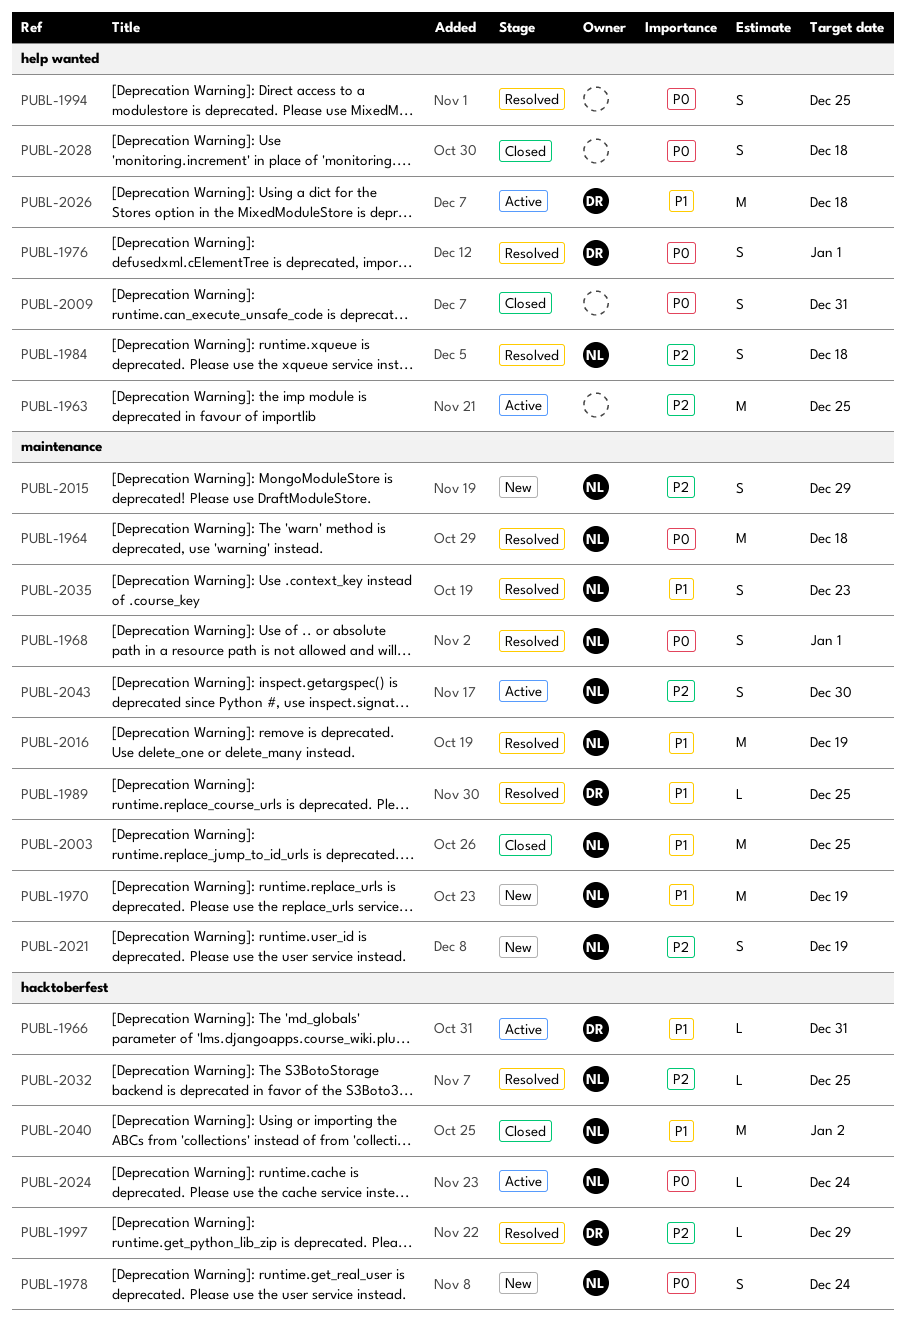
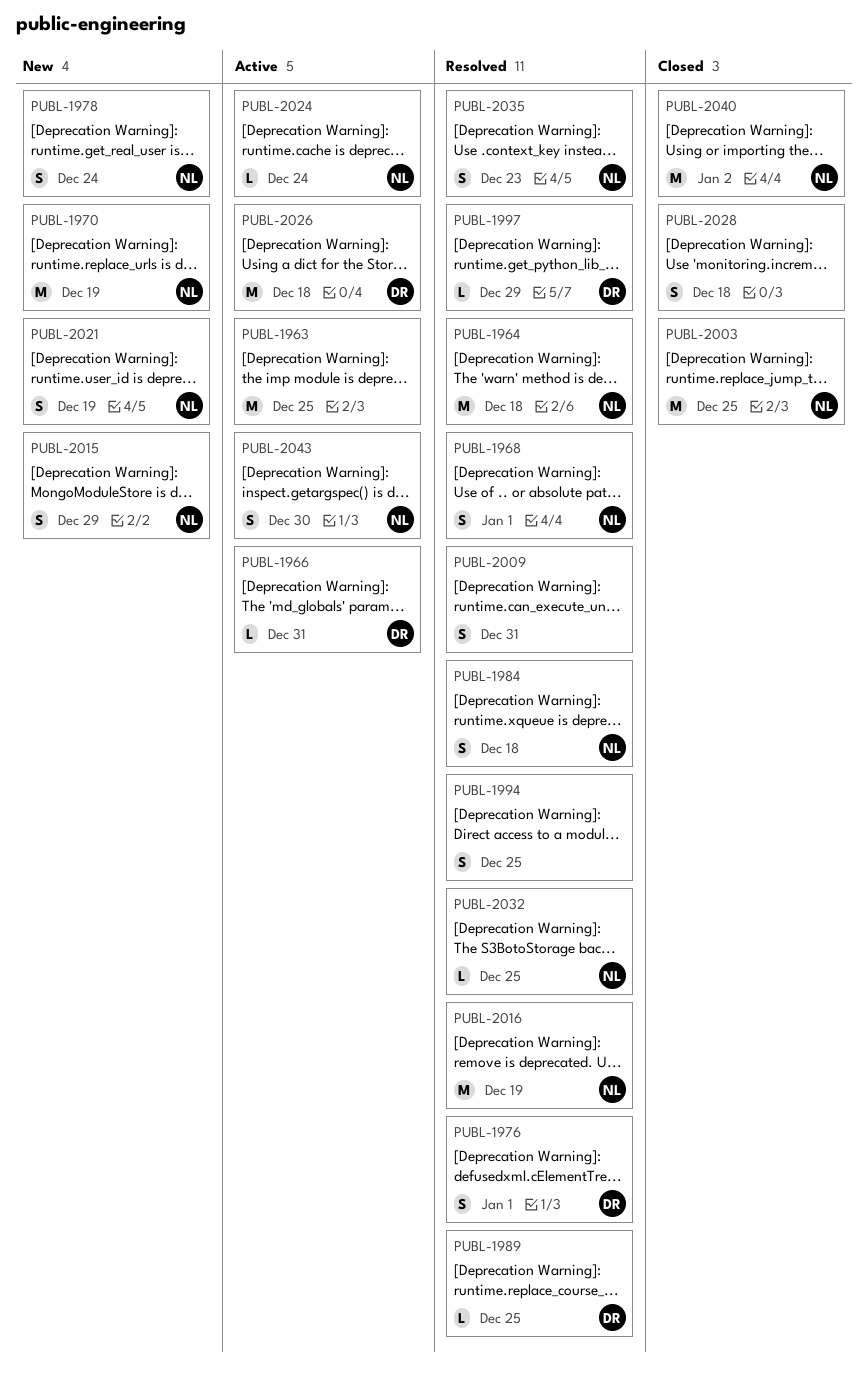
PUBL-2009, status: Closed -> Resolved

